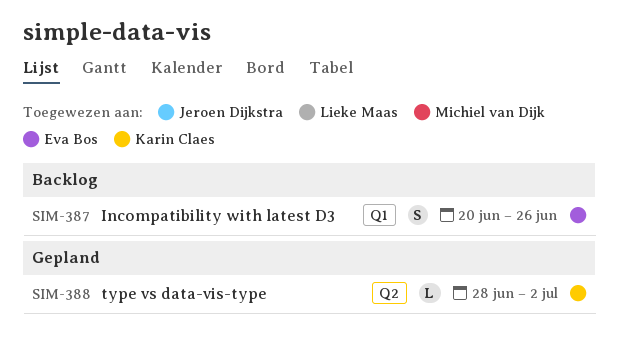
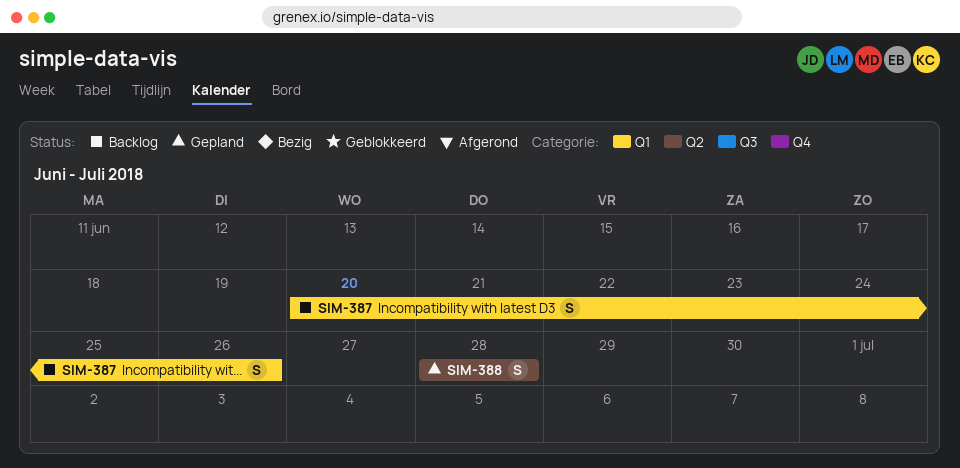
SIM-388, estimate: L -> S
SIM-388, due: Jul 2 -> Jun 28

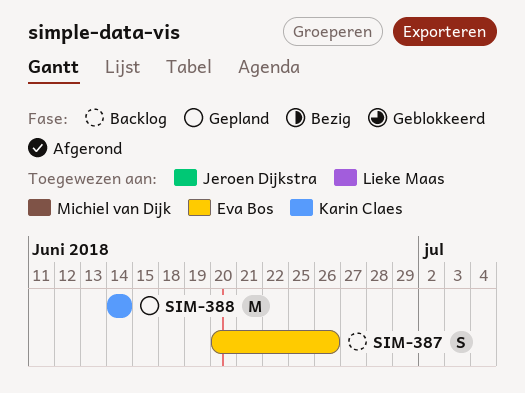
SIM-388, estimate: S -> M
SIM-388, start: Jun 28 -> Jun 14
SIM-388, due: Jun 28 -> Jun 14

